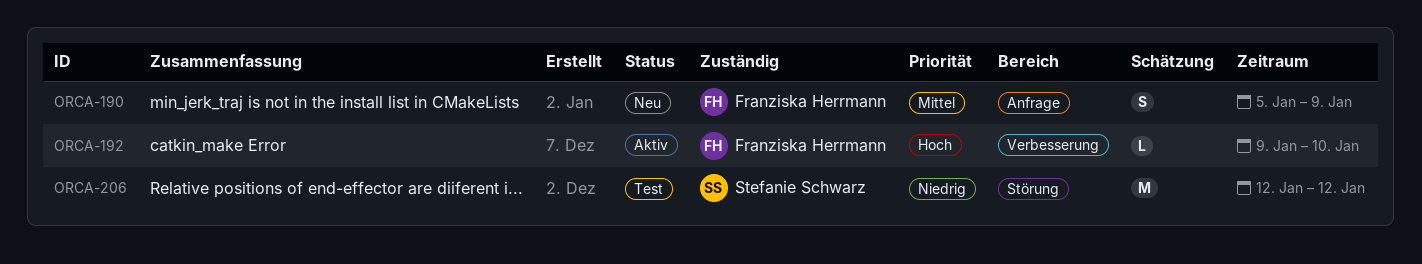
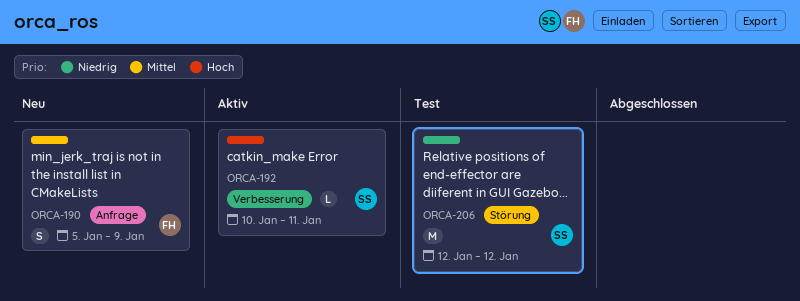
ORCA-192, owner: Franziska Herrmann -> Stefanie Schwarz
ORCA-192, start: Jan 9 -> Jan 10
ORCA-192, due: Jan 10 -> Jan 11

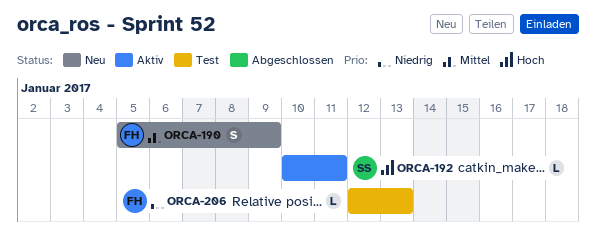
ORCA-206, owner: SS -> FH
ORCA-206, estimate: M -> L
ORCA-206, due: Jan 12 -> Jan 13

